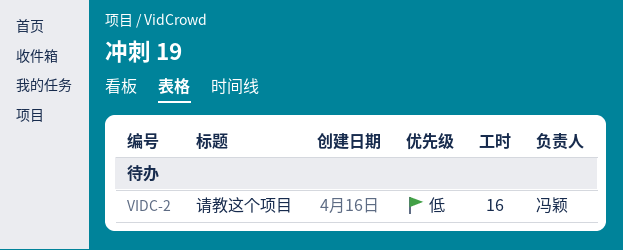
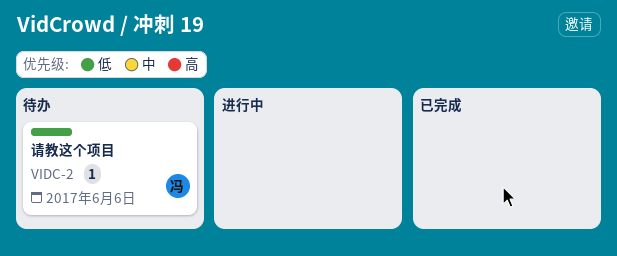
VIDC-2, estimate: 16 -> 1

